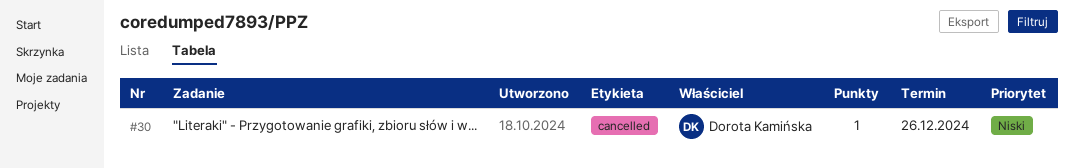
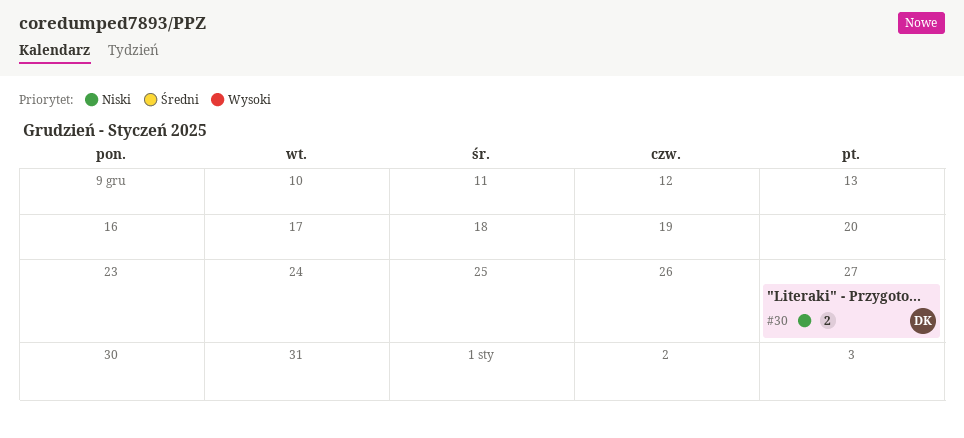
#30, estimate: 1 -> 2
#30, due: Dec 26 -> Dec 27

